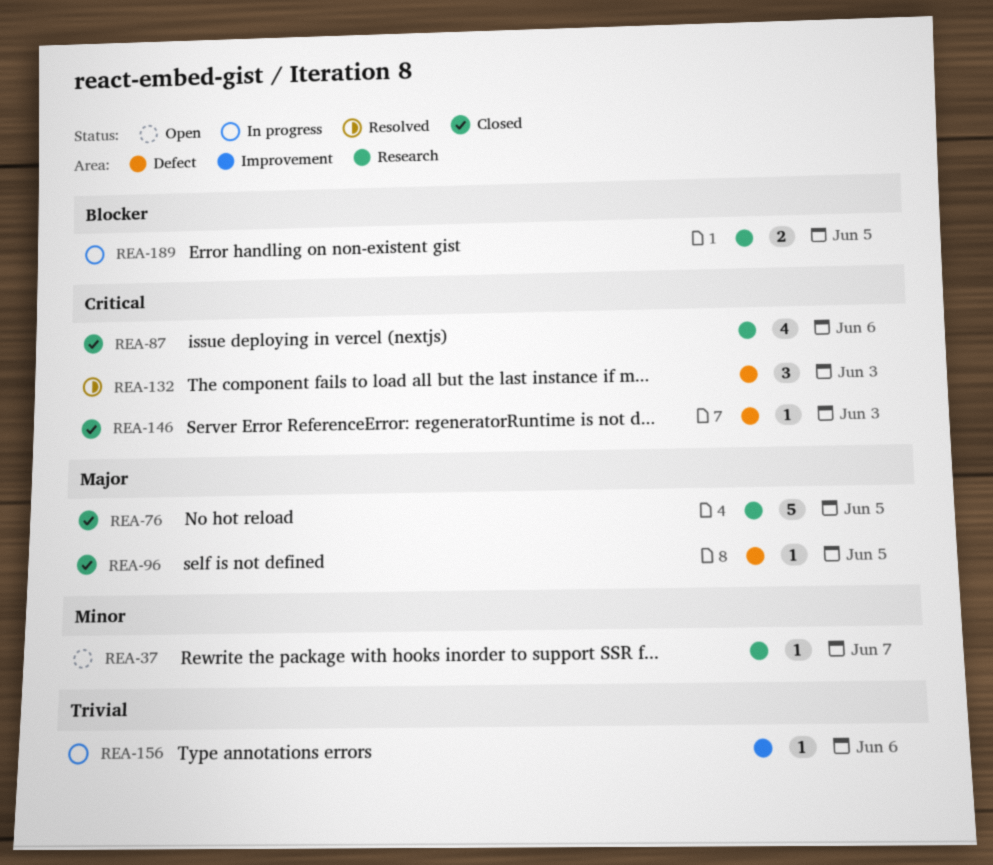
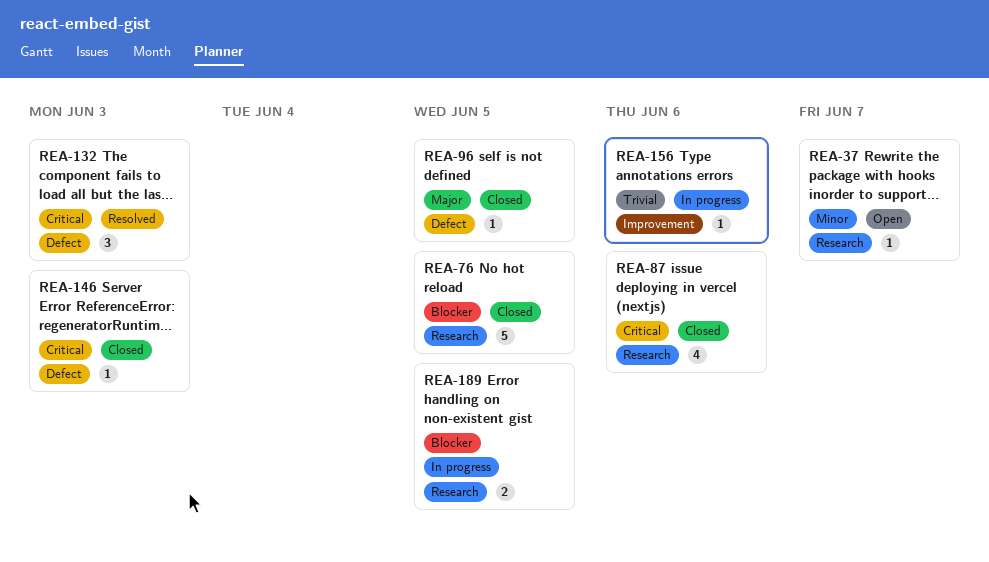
REA-76, priority: Major -> Blocker

